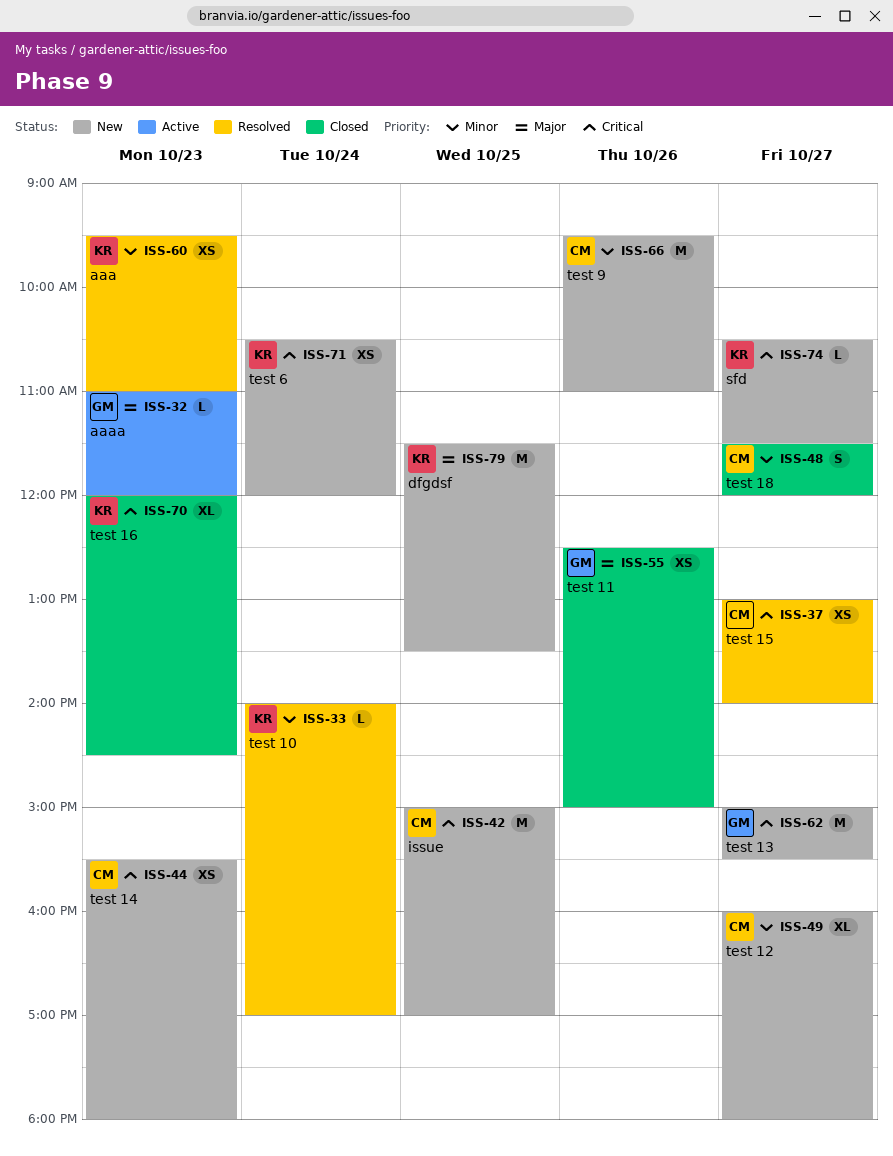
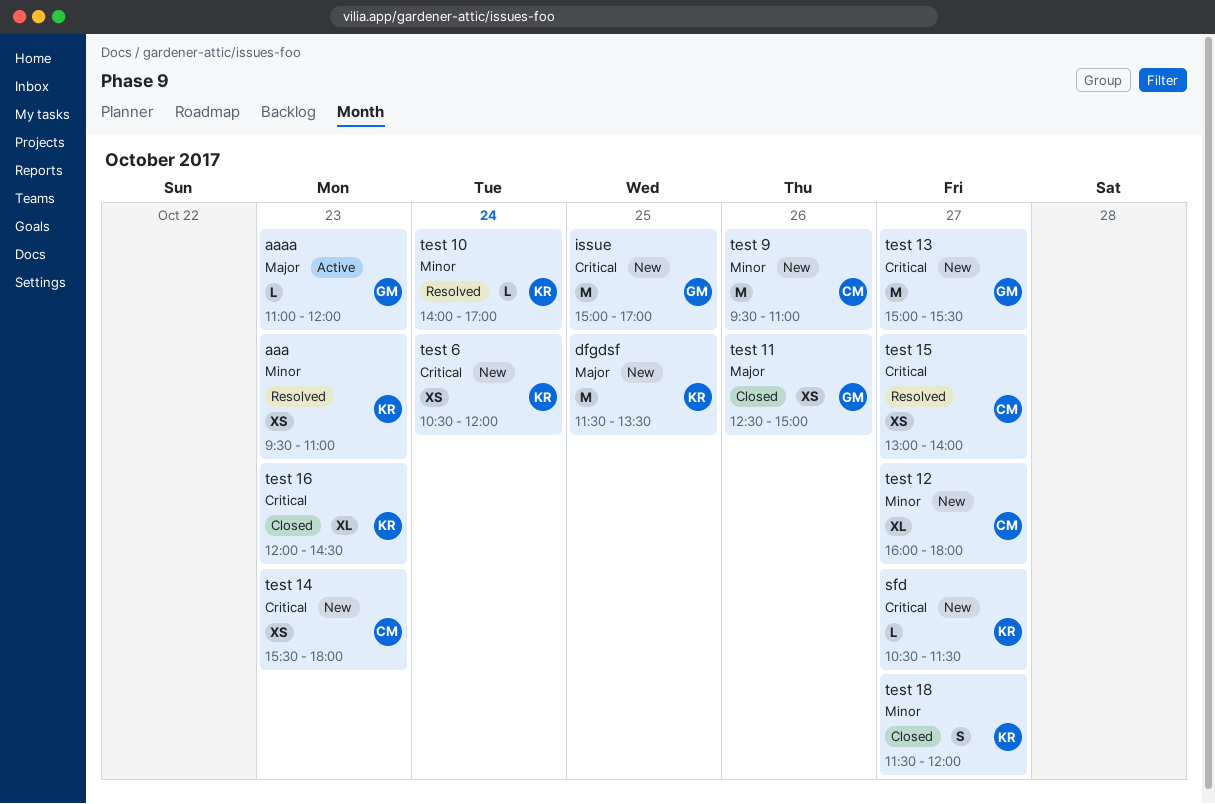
issue, owner: CM -> GM
test 18, owner: CM -> KR

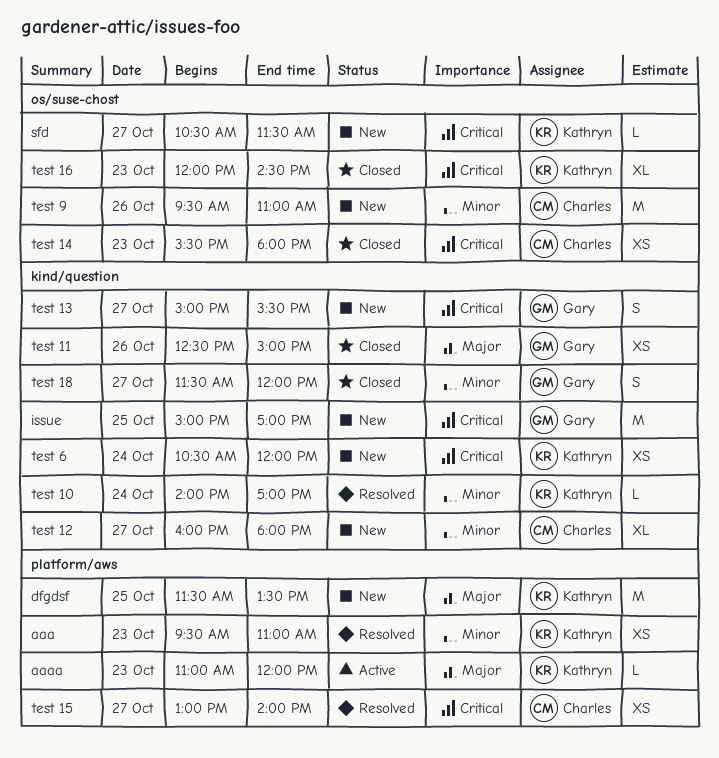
aaaa, owner: Gary -> Kathryn
test 13, estimate: M -> S
test 14, status: New -> Closed
test 18, owner: Kathryn -> Gary

